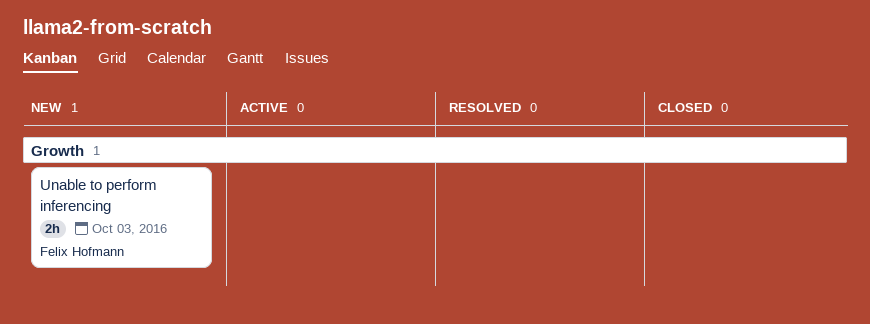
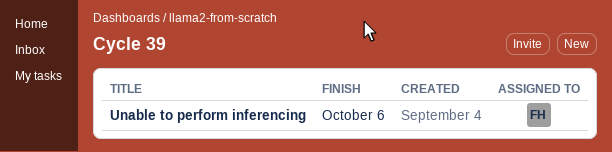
Unable to perform inferencing, due: Oct 3 -> Oct 6

